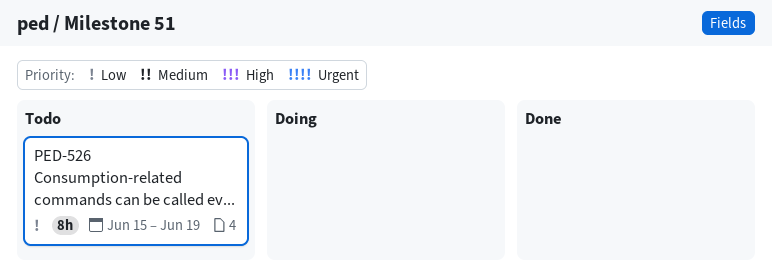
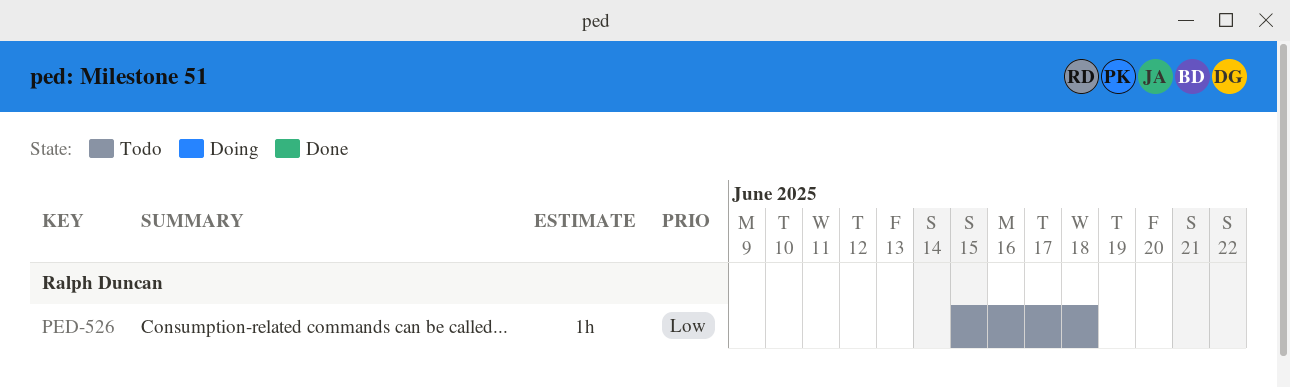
PED-526, estimate: 8h -> 1h
PED-526, due: Jun 19 -> Jun 18

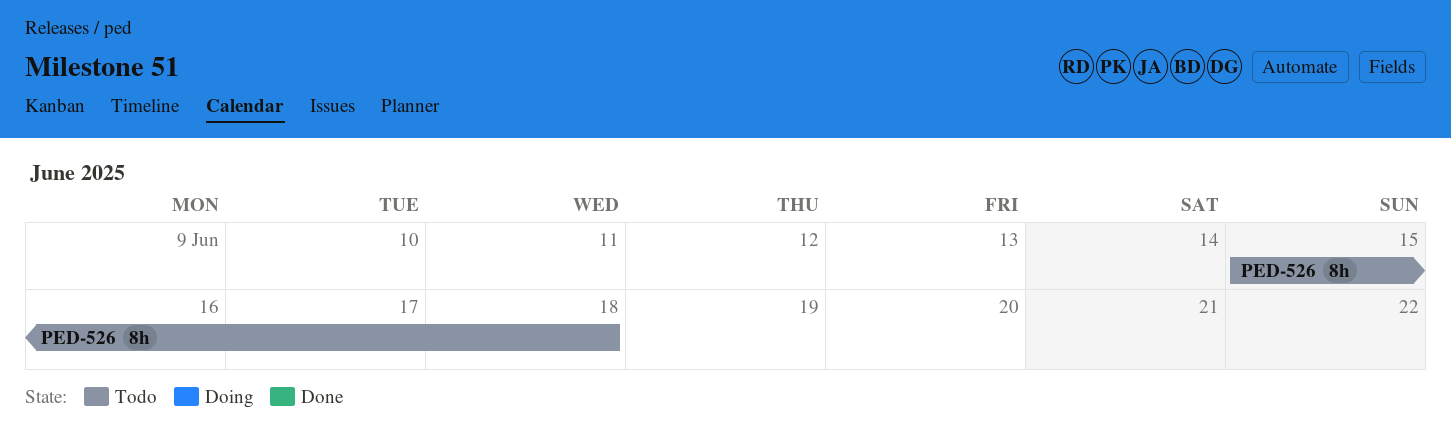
PED-526, estimate: 1h -> 8h

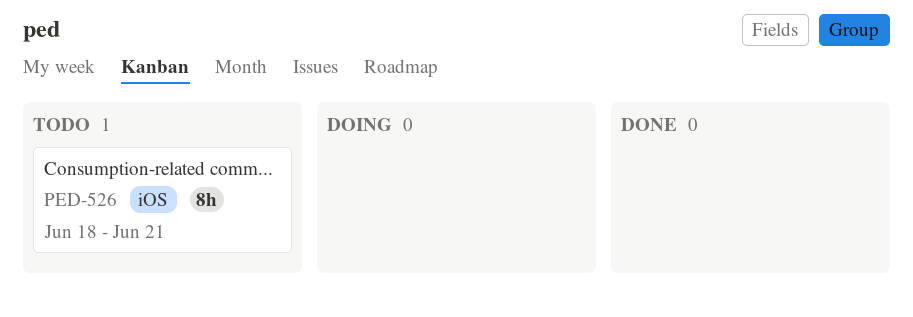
PED-526, start: Jun 15 -> Jun 18
PED-526, due: Jun 18 -> Jun 21

